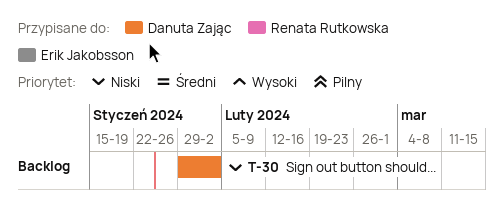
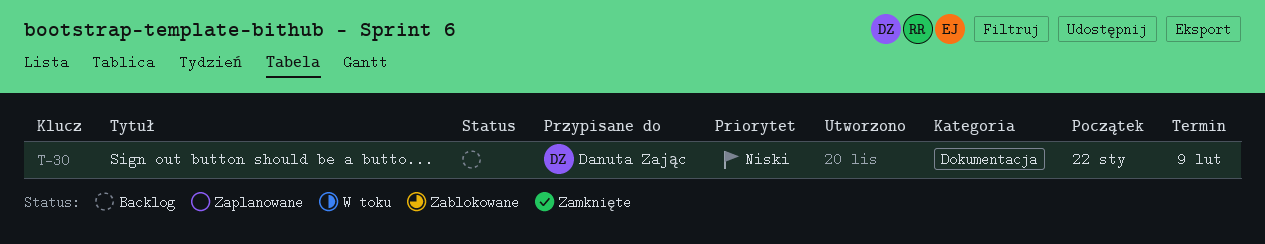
T-30, start: Jan 29 -> Jan 22
T-30, due: Feb 2 -> Feb 9

